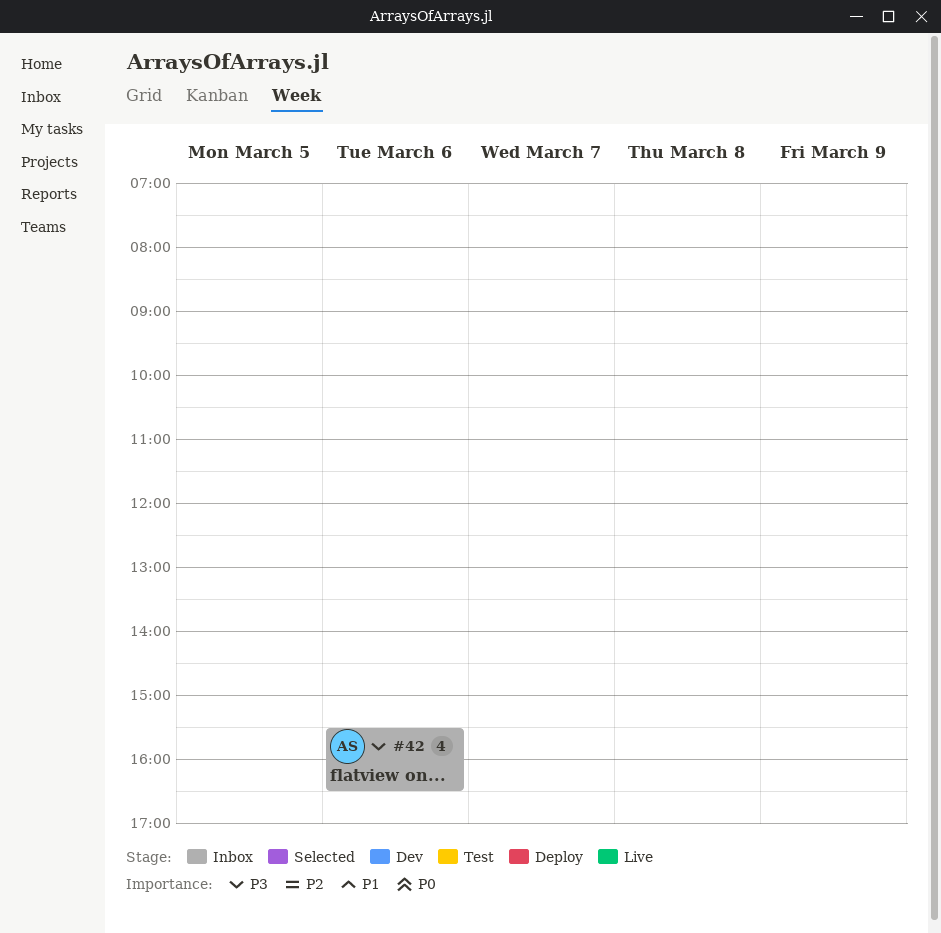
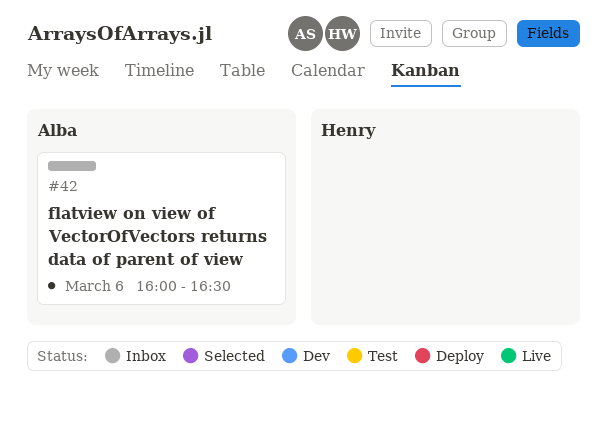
#42, estimate: 4 -> 1
#42, begins: 15:30 -> 16:00

